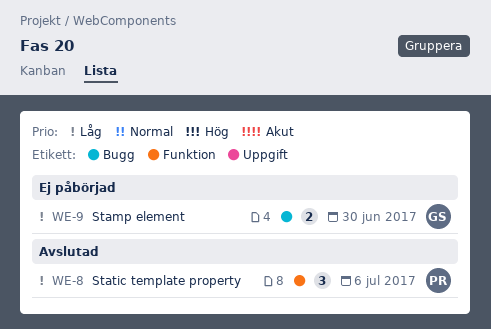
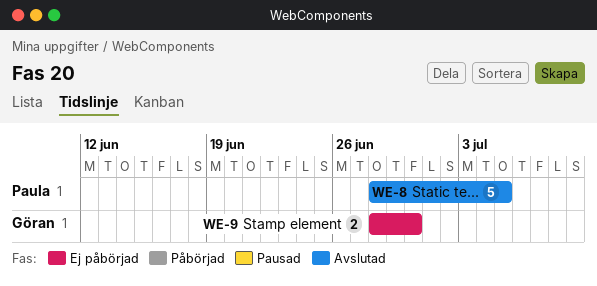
WE-8, estimate: 3 -> 5
WE-8, due: Jul 6 -> Jul 5

